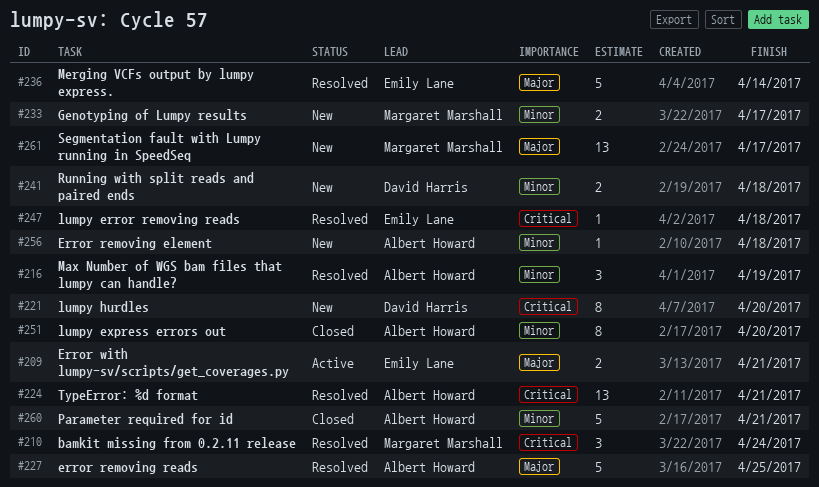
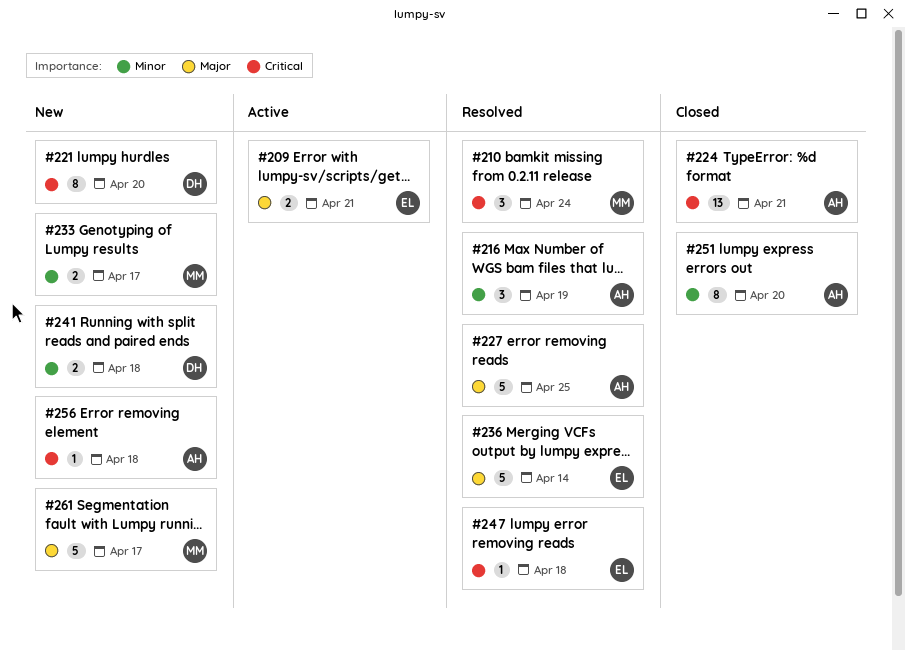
#224, status: Resolved -> Closed
#256, priority: Minor -> Critical
#260: present -> none
#261, estimate: 13 -> 5

